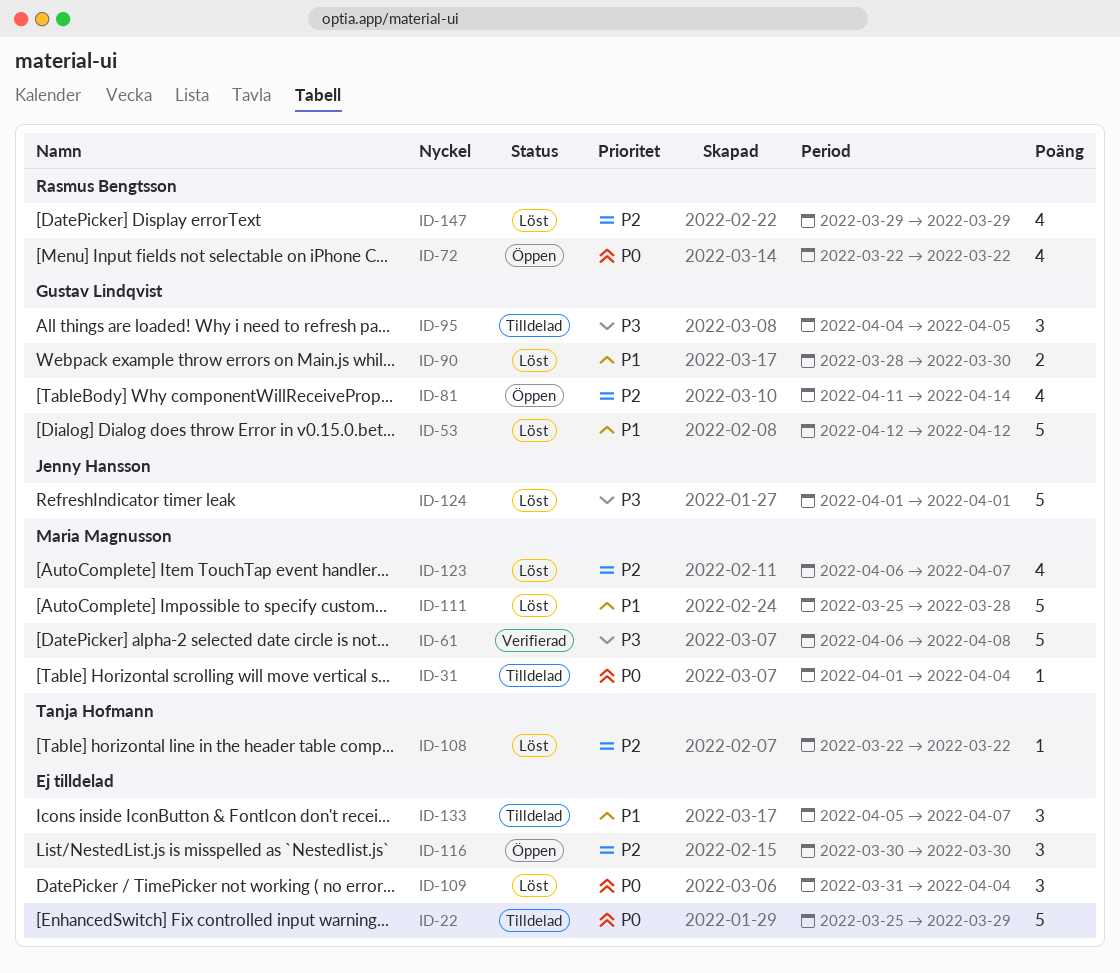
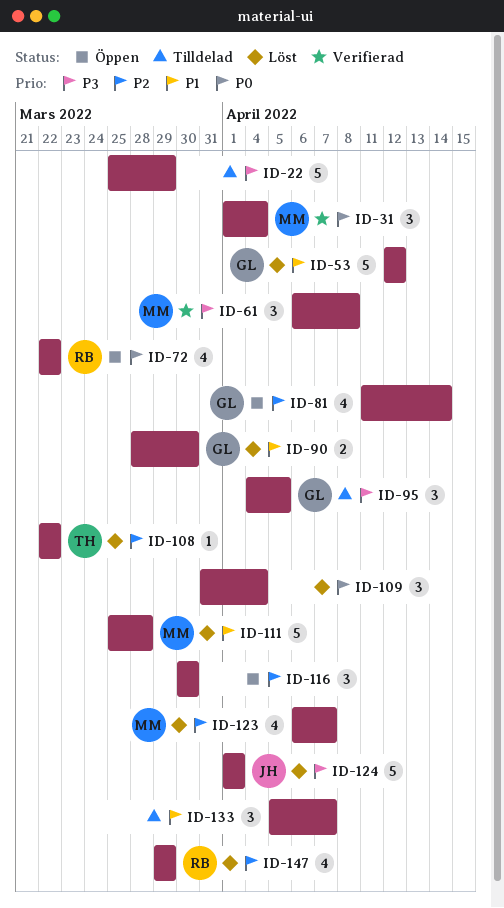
ID-22, priority: P0 -> P3
ID-31, status: Tilldelad -> Verifierad
ID-31, estimate: 1 -> 3
ID-61, estimate: 5 -> 3

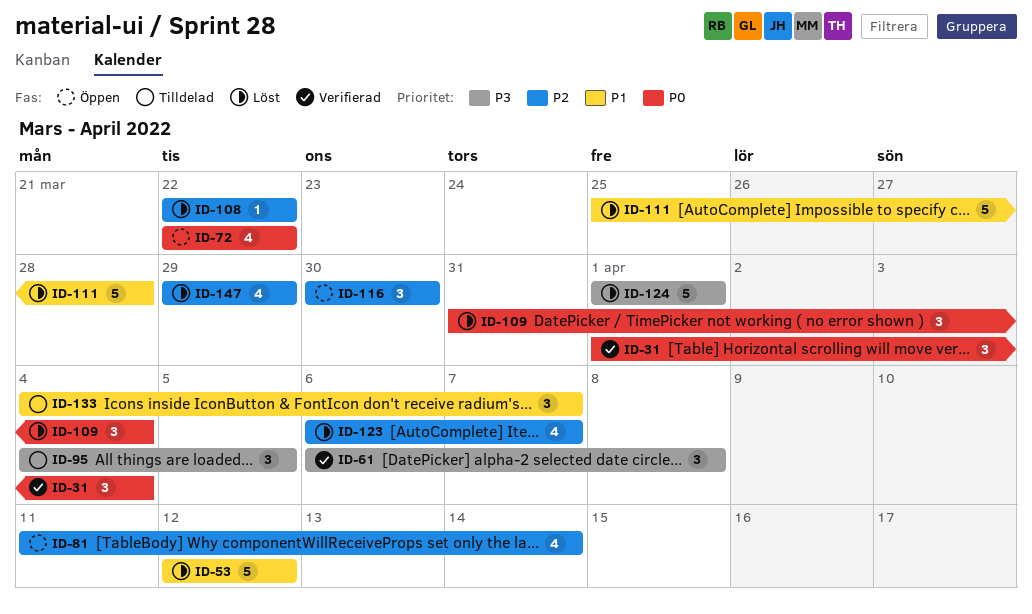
ID-22: present -> none
ID-90: present -> none
ID-133, start: Apr 5 -> Apr 4

